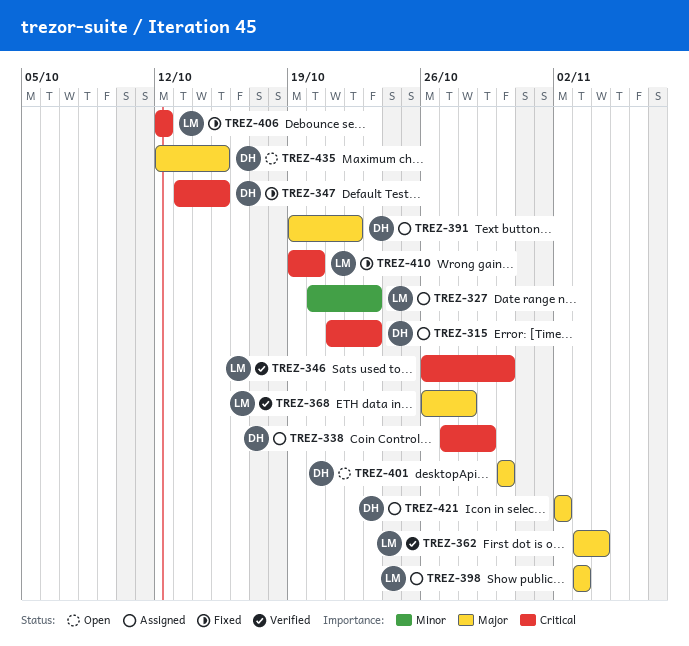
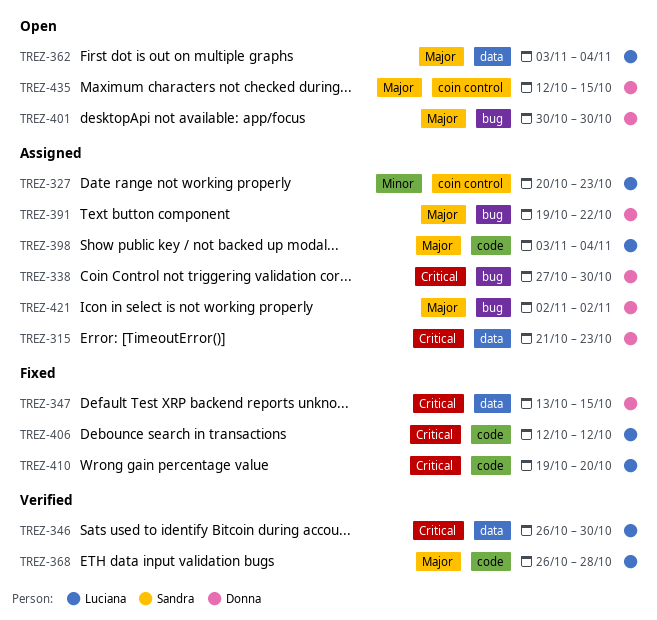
TREZ-338, due: Oct 29 -> Oct 30
TREZ-362, status: Verified -> Open
TREZ-398, due: Nov 3 -> Nov 4

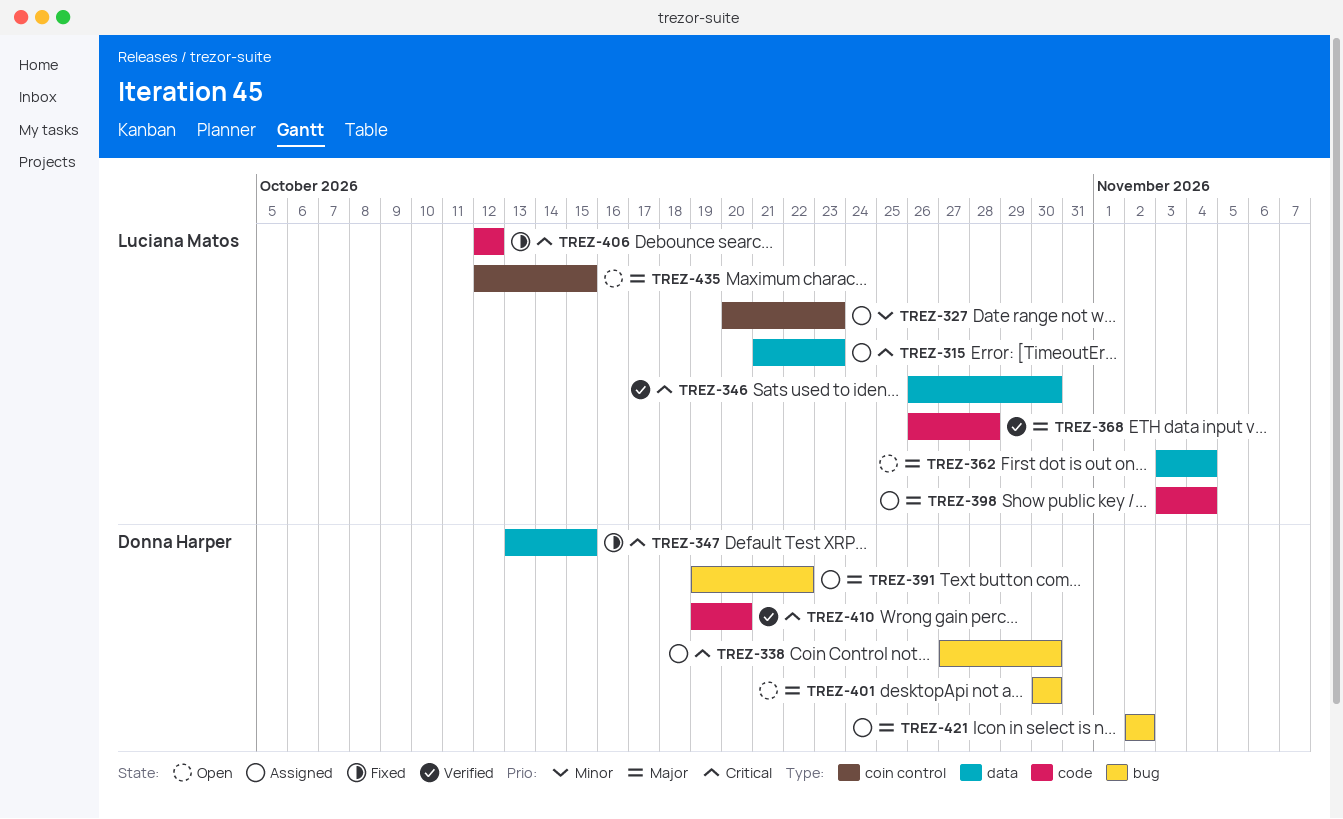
TREZ-315, owner: Donna Harper -> Luciana Matos
TREZ-410, status: Fixed -> Verified
TREZ-410, owner: Luciana Matos -> Donna Harper
TREZ-435, owner: Donna Harper -> Luciana Matos

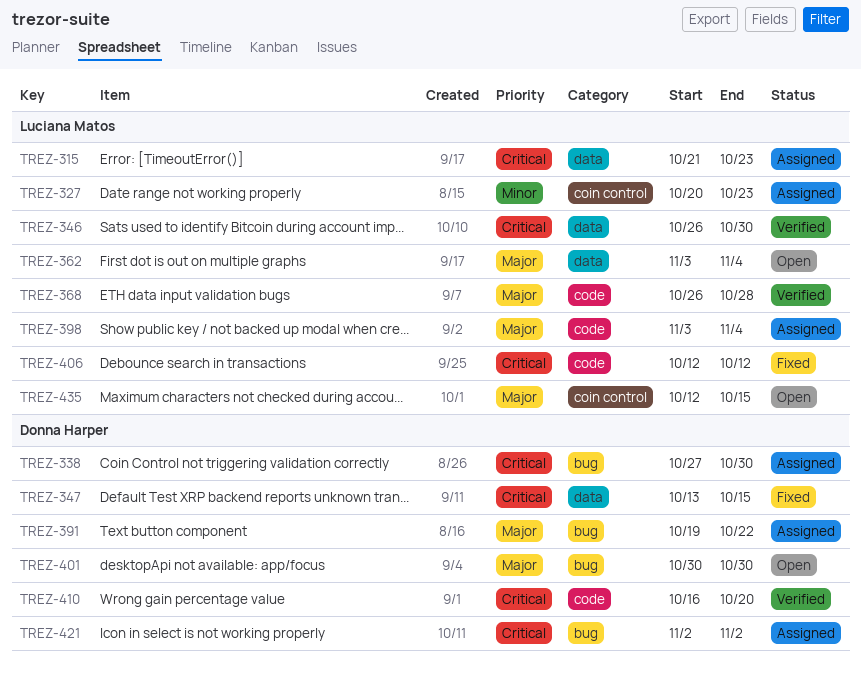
TREZ-410, start: Oct 19 -> Oct 16
TREZ-421, priority: Major -> Critical

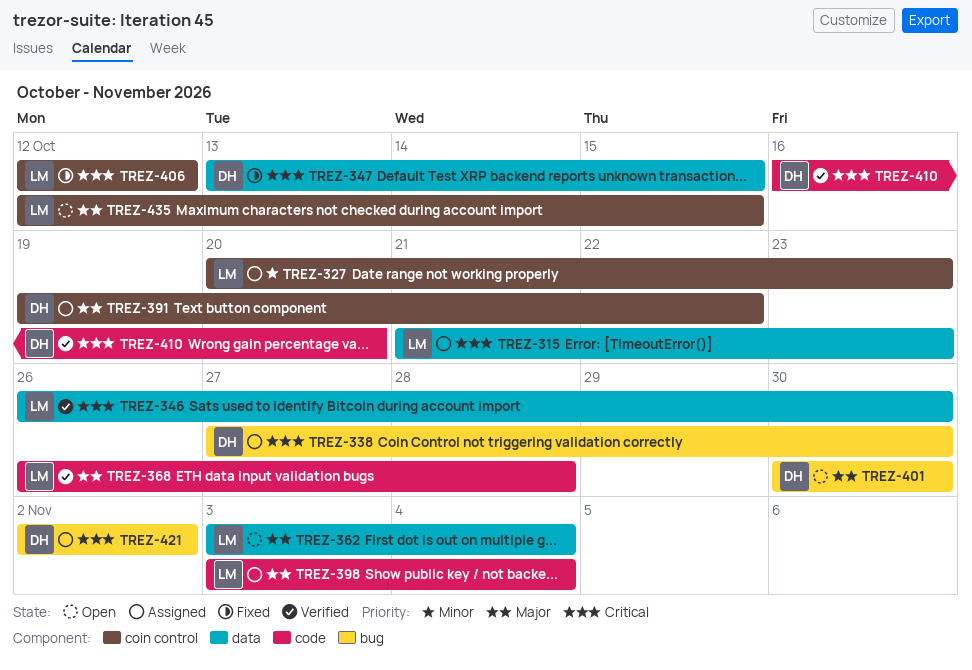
TREZ-391, label: bug -> coin control
TREZ-406, label: code -> coin control

